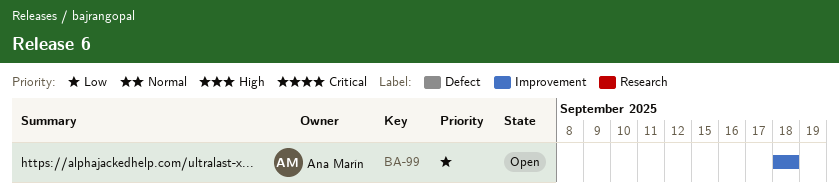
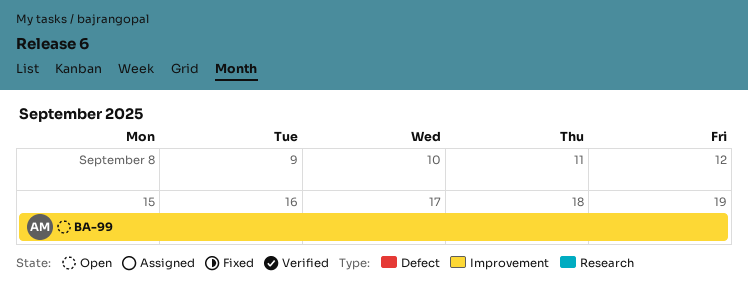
BA-99, start: Sep 18 -> Sep 15
BA-99, due: Sep 18 -> Sep 19

